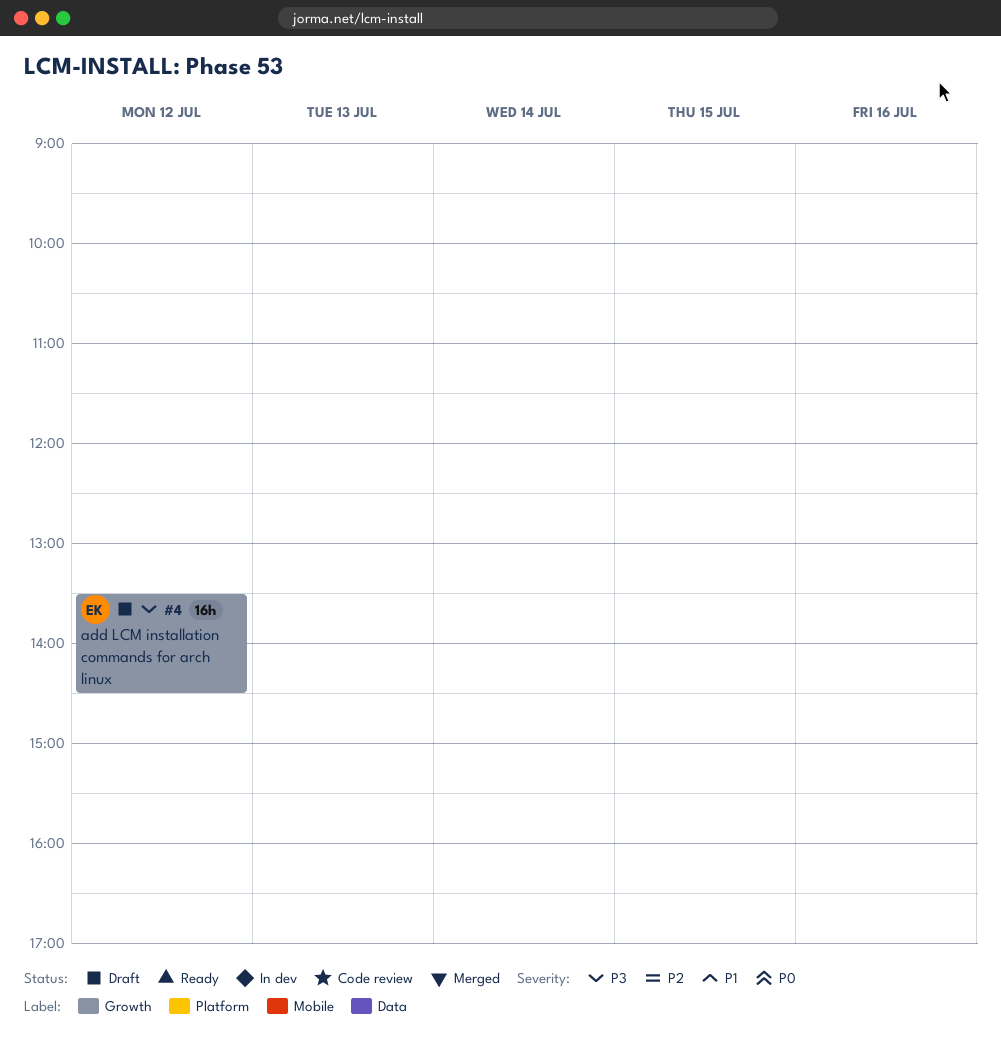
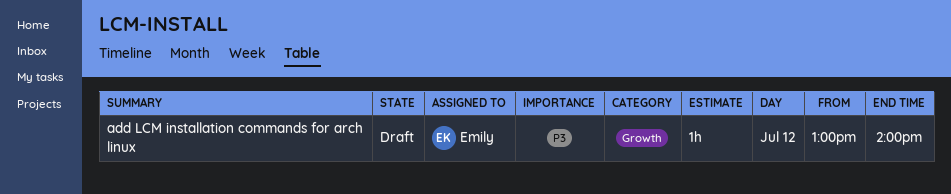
add LCM installation commands for arch linux, estimate: 16h -> 1h
add LCM installation commands for arch linux, begins: 13:30 -> 13:00
add LCM installation commands for arch linux, ends: 14:30 -> 14:00

